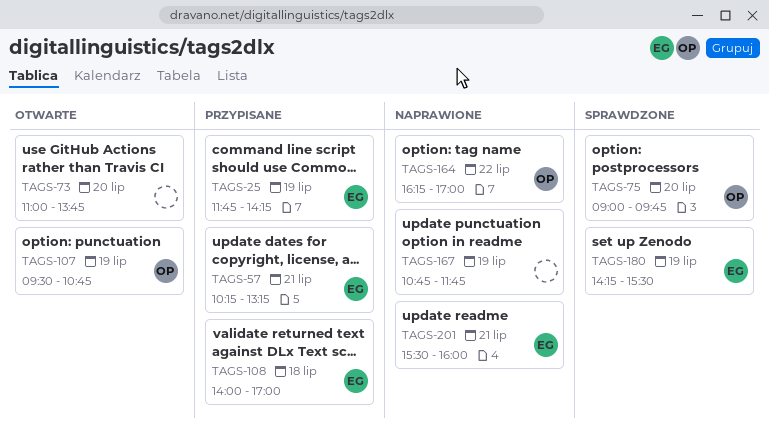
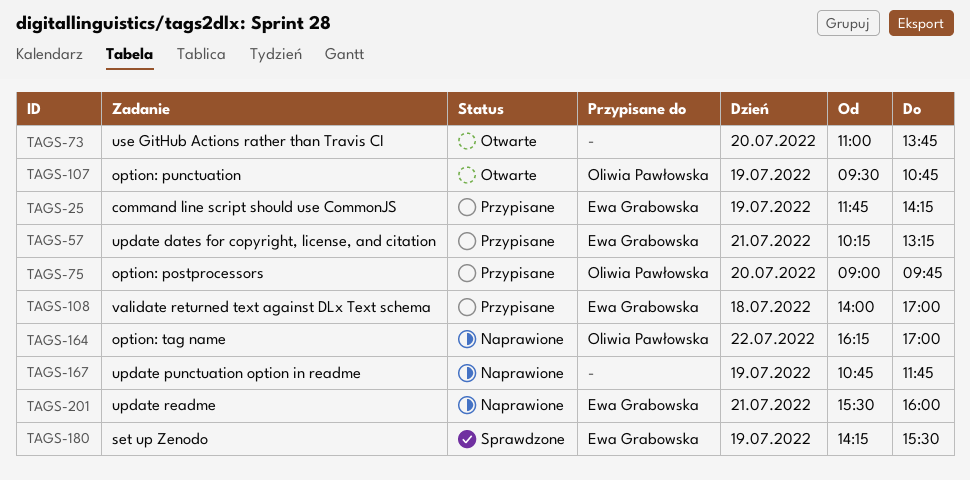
TAGS-75, status: Sprawdzone -> Przypisane

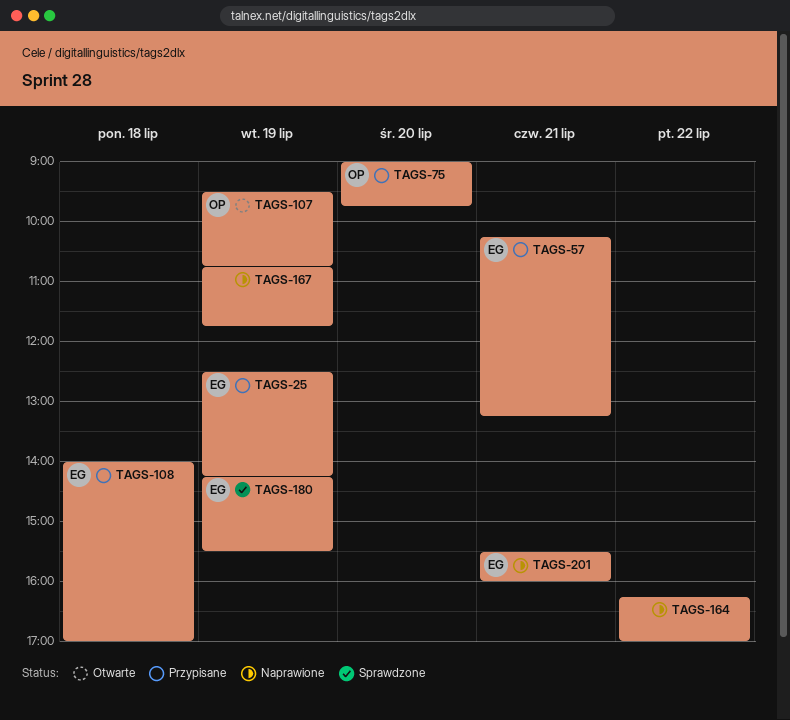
TAGS-25, begins: 11:45 -> 12:30
TAGS-73: present -> none
TAGS-164, owner: Oliwia Pawłowska -> none

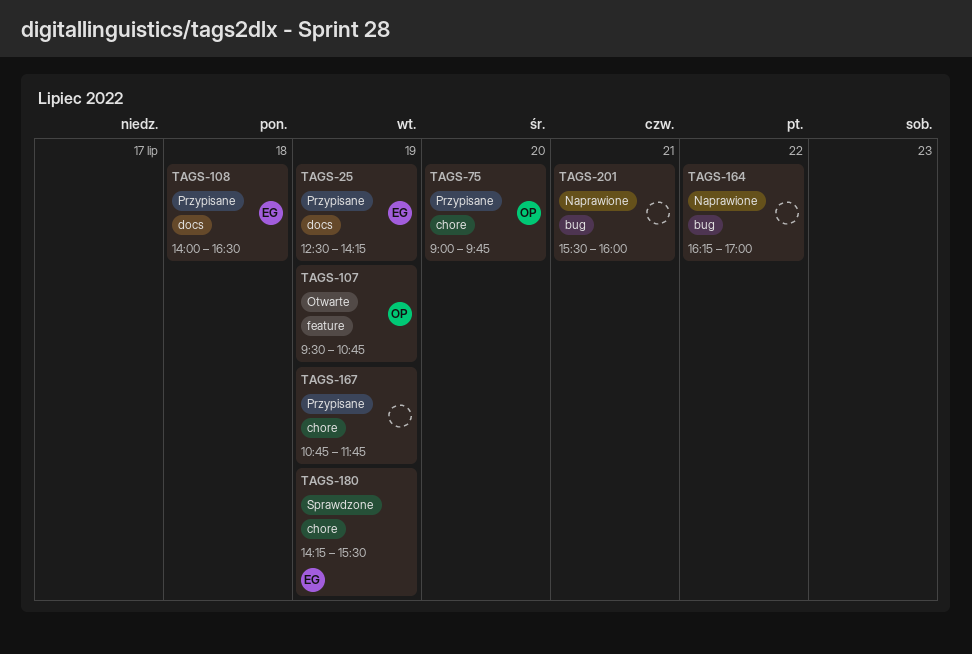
TAGS-57: present -> none
TAGS-108, ends: 17:00 -> 16:30
TAGS-167, status: Naprawione -> Przypisane
TAGS-201, owner: EG -> none

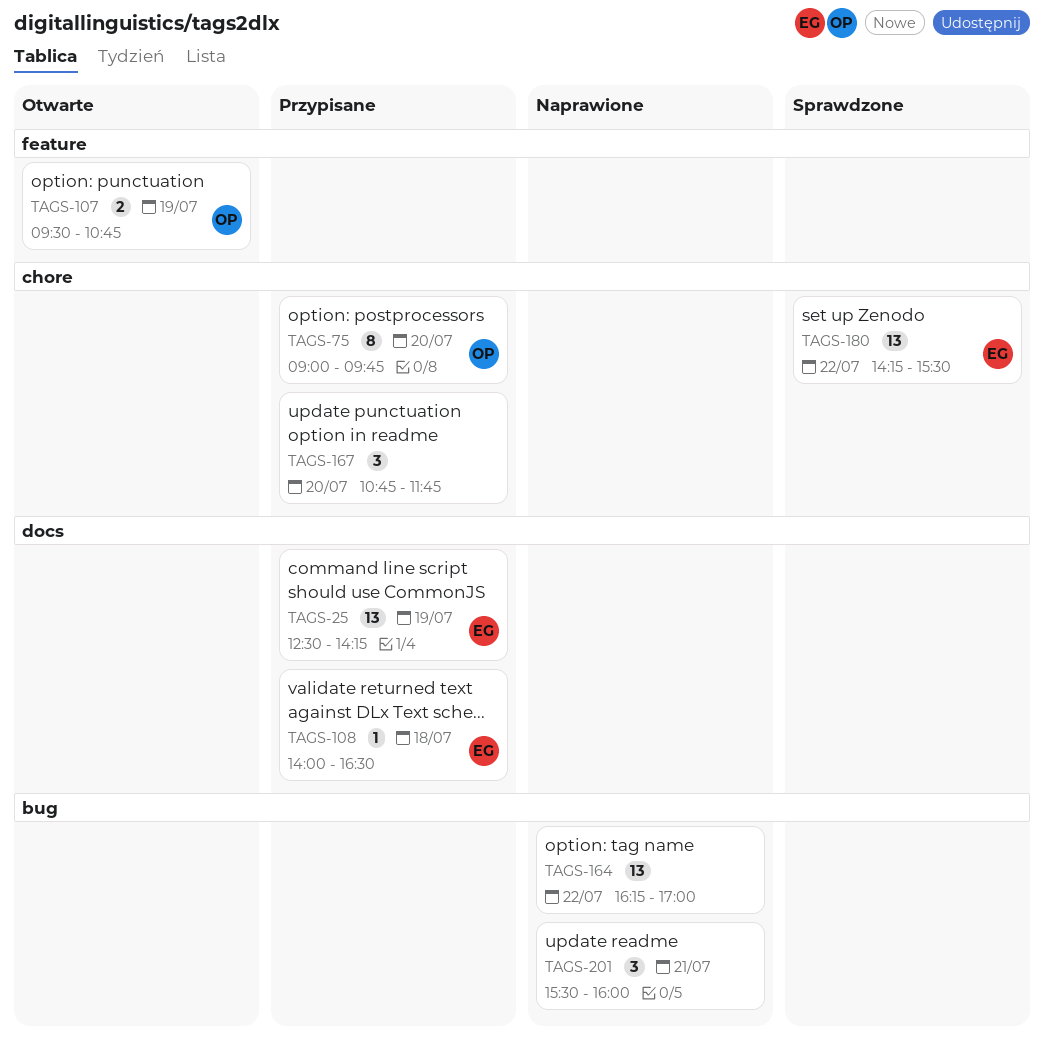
TAGS-167, day: Jul 19 -> Jul 20
TAGS-180, day: Jul 19 -> Jul 22

